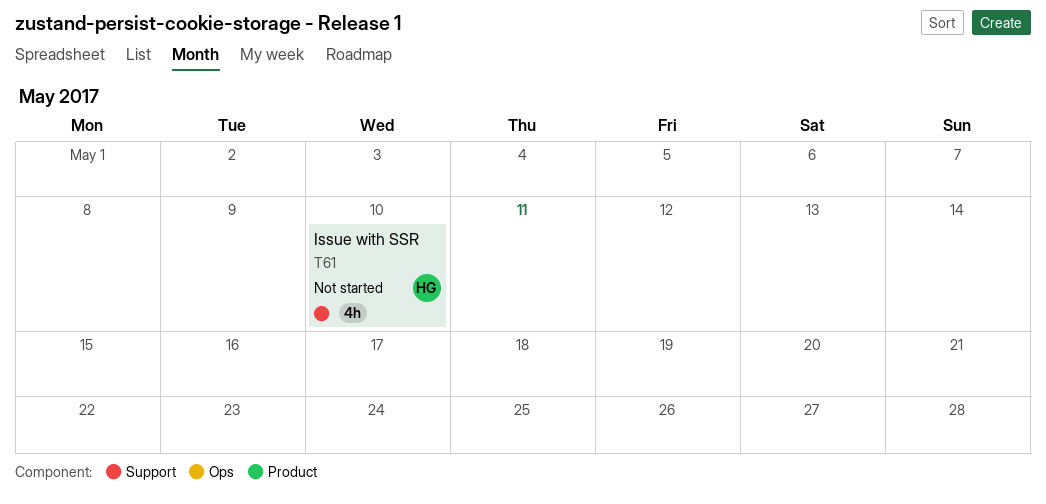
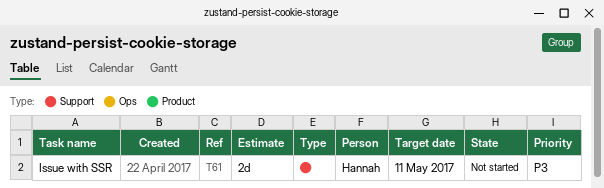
T61, estimate: 4h -> 2d
T61, due: May 10 -> May 11

